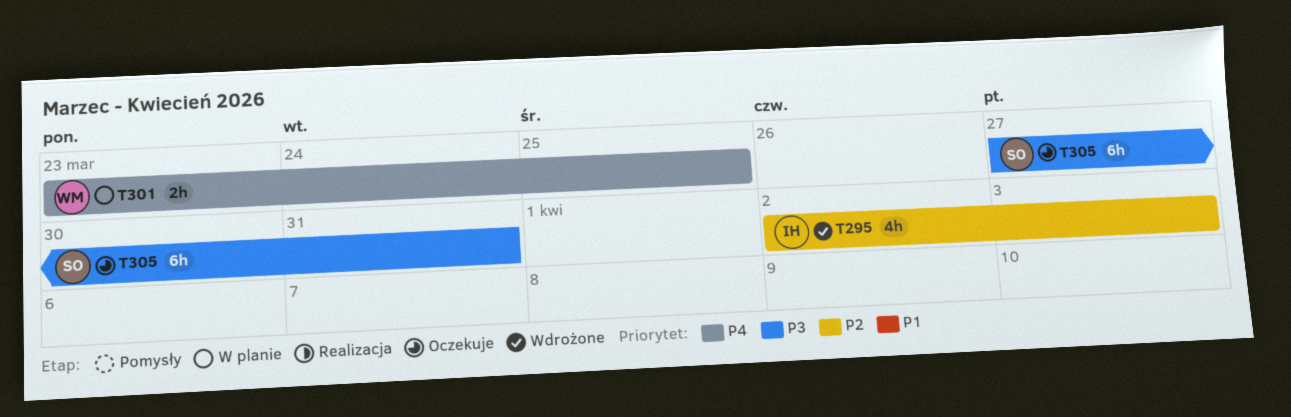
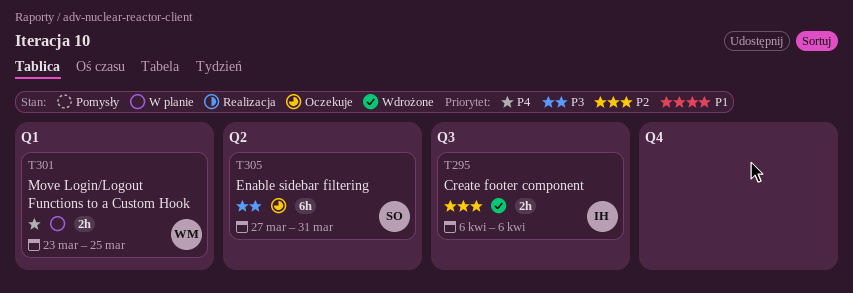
T295, estimate: 4h -> 2h
T295, start: Apr 2 -> Apr 6
T295, due: Apr 3 -> Apr 6

